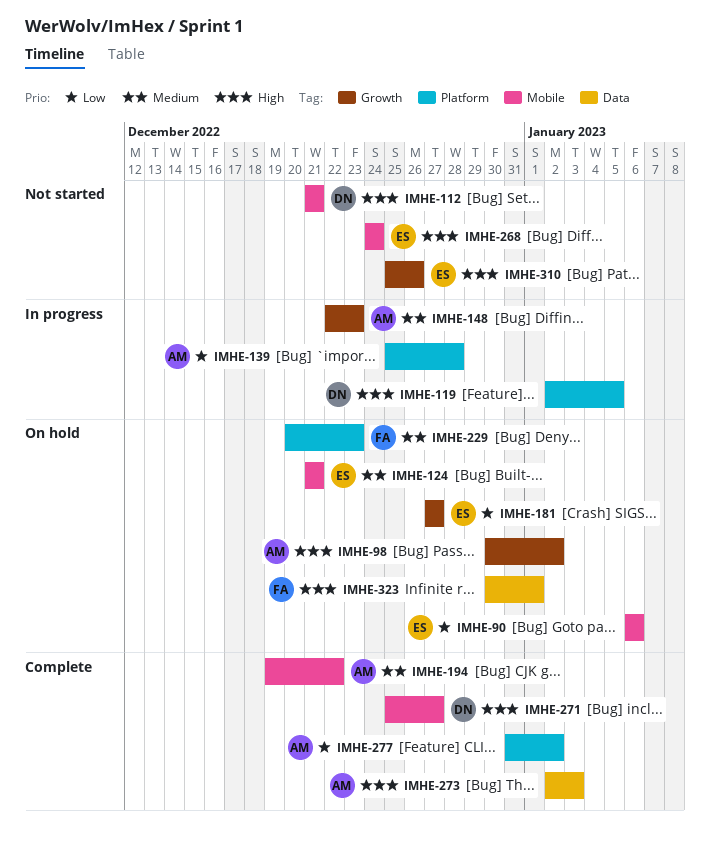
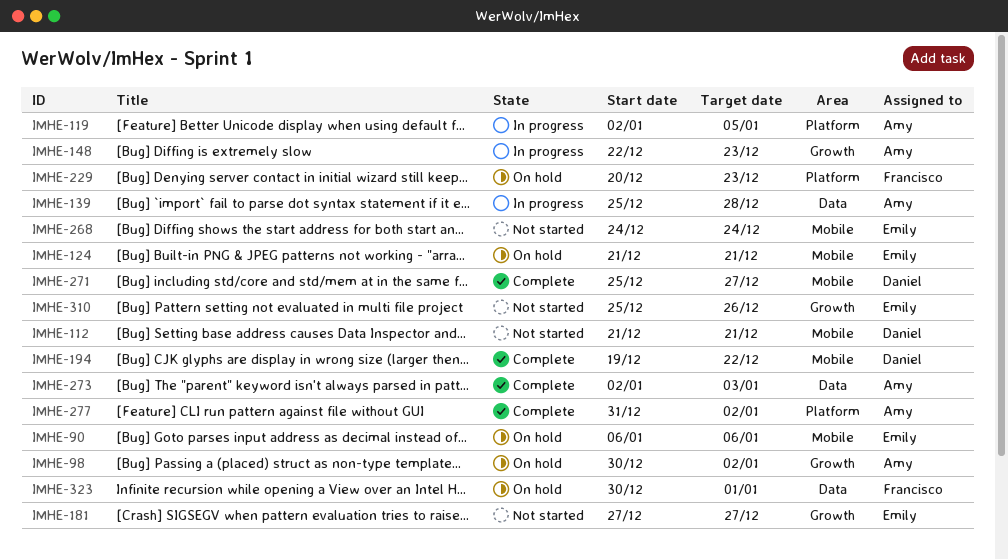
IMHE-119, owner: Daniel -> Amy
IMHE-139, label: Platform -> Data
IMHE-181, status: On hold -> Not started
IMHE-194, owner: Amy -> Daniel

